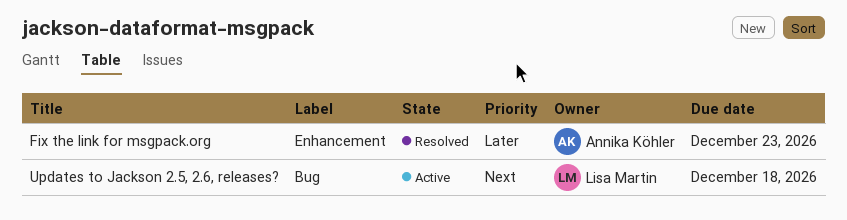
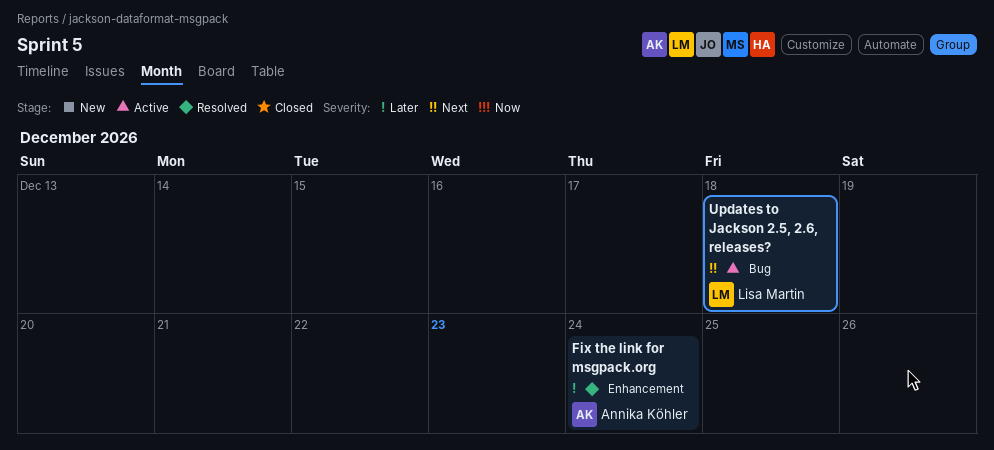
Fix the link for msgpack.org, due: Dec 23 -> Dec 24

